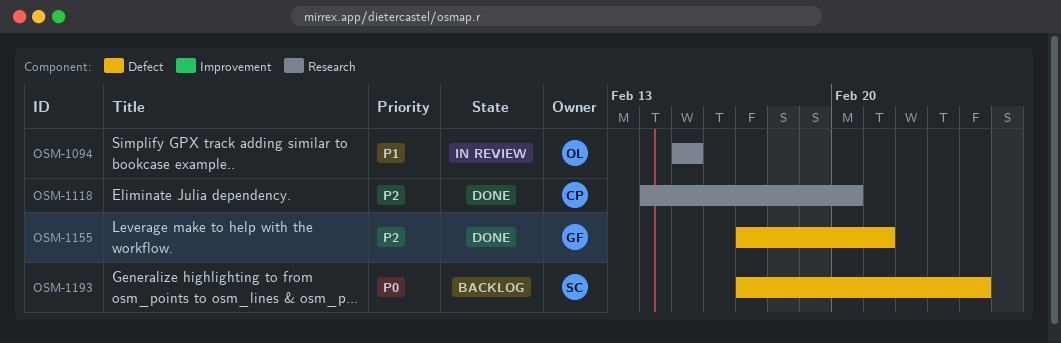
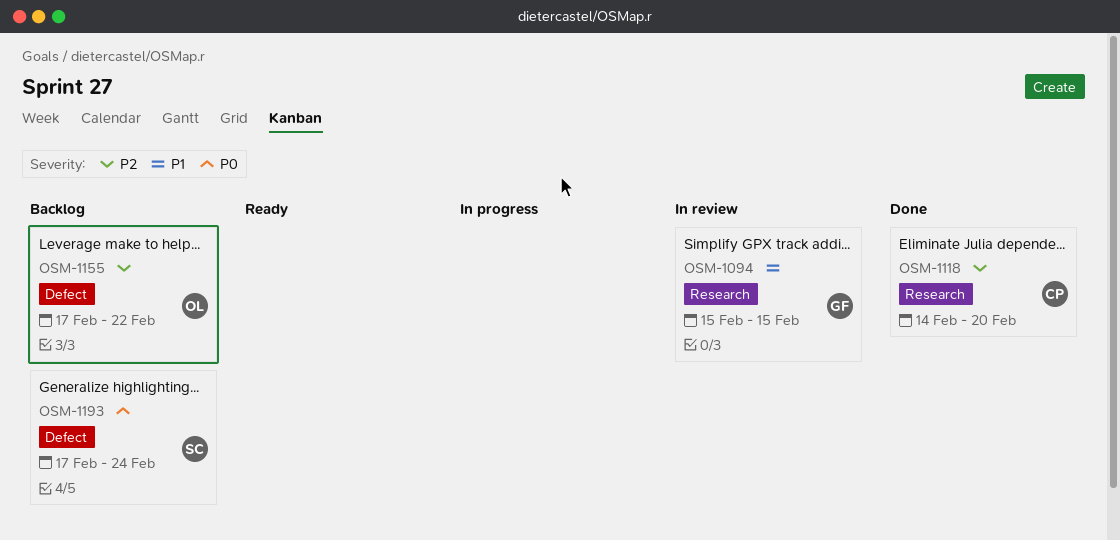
OSM-1094, owner: OL -> GF
OSM-1155, status: Done -> Backlog
OSM-1155, owner: GF -> OL
OSM-1155, due: Feb 21 -> Feb 22

